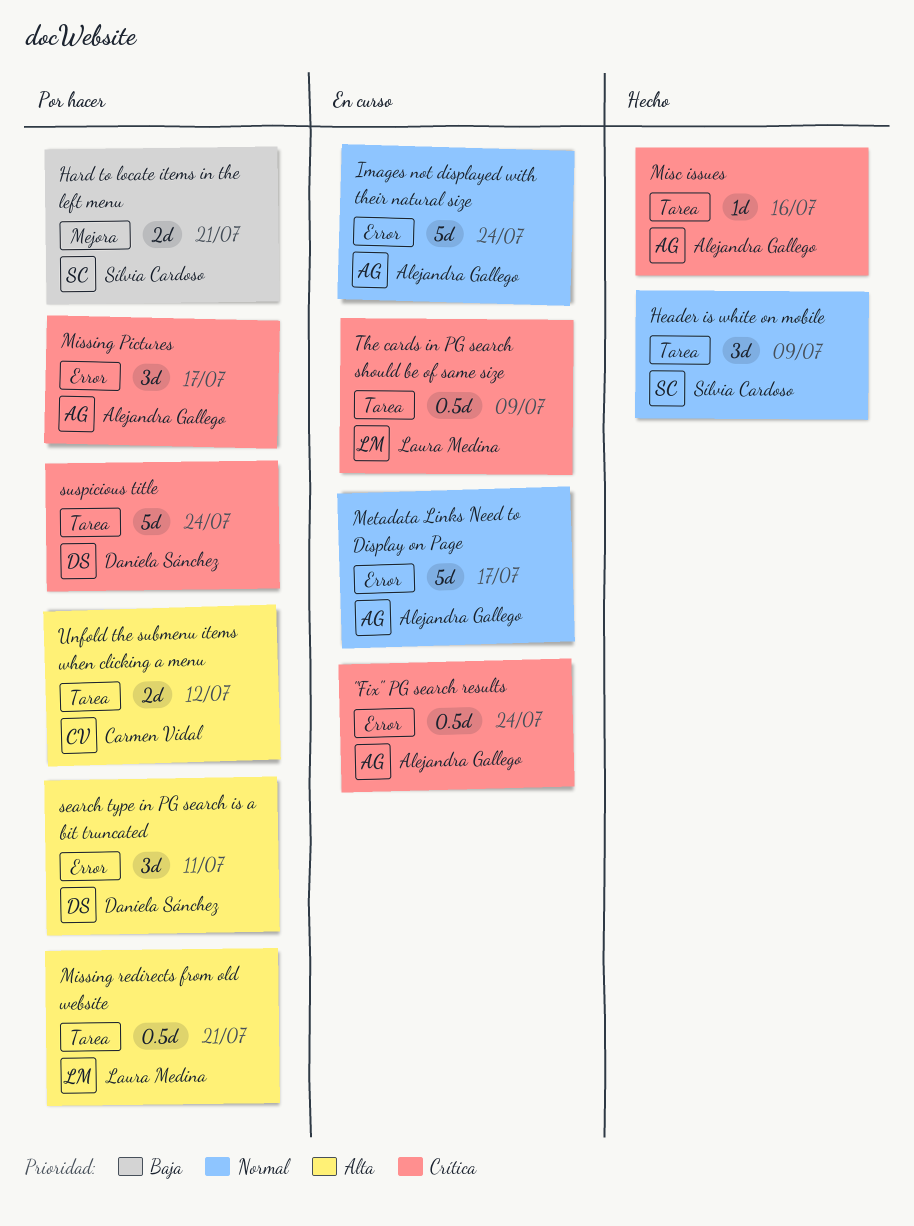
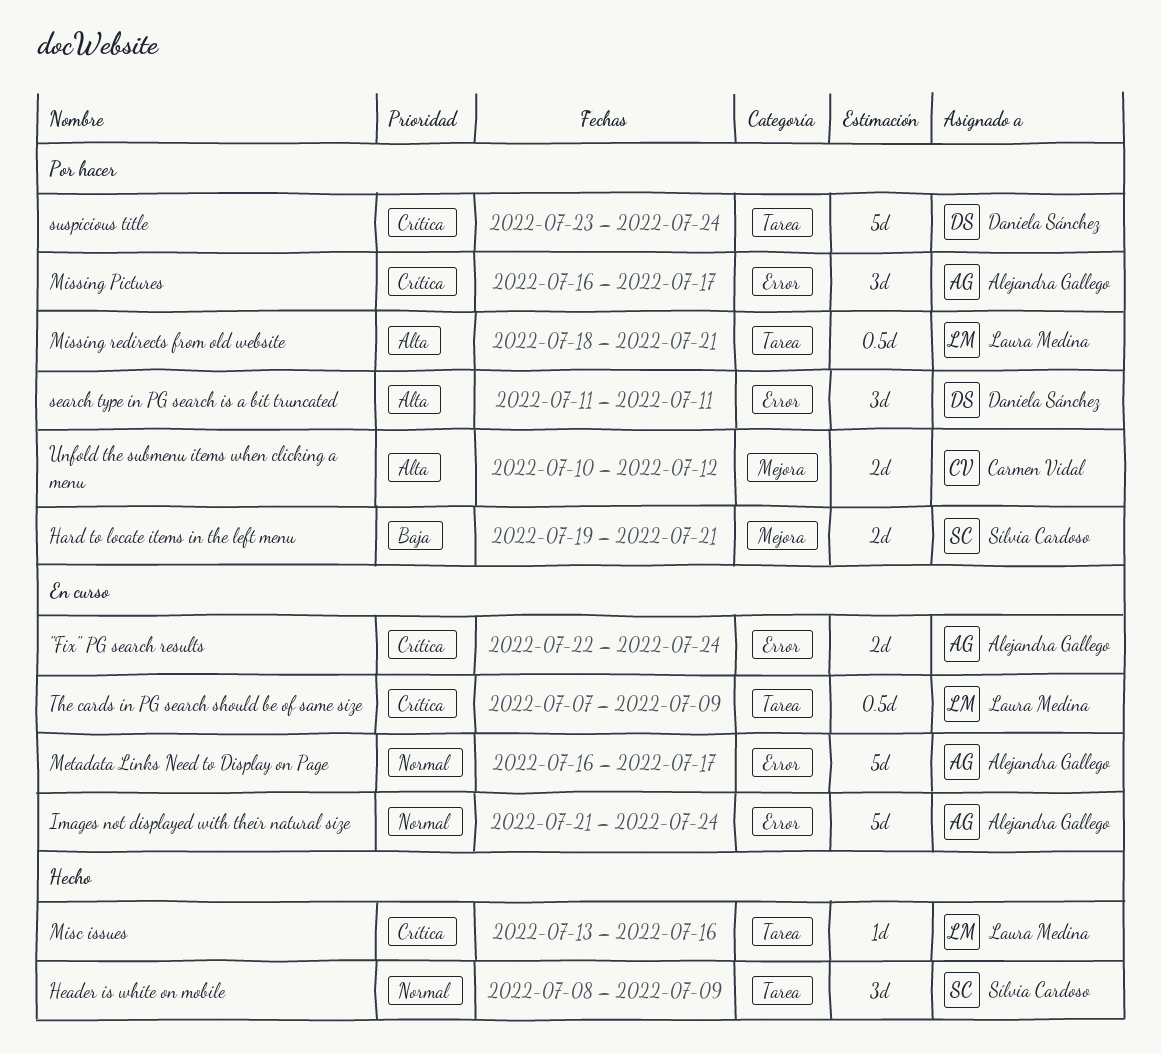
"Fix" PG search results, estimate: 0.5d -> 2d
Misc issues, owner: Alejandra Gallego -> Laura Medina
Unfold the submenu items when clicking a menu, label: Tarea -> Mejora

